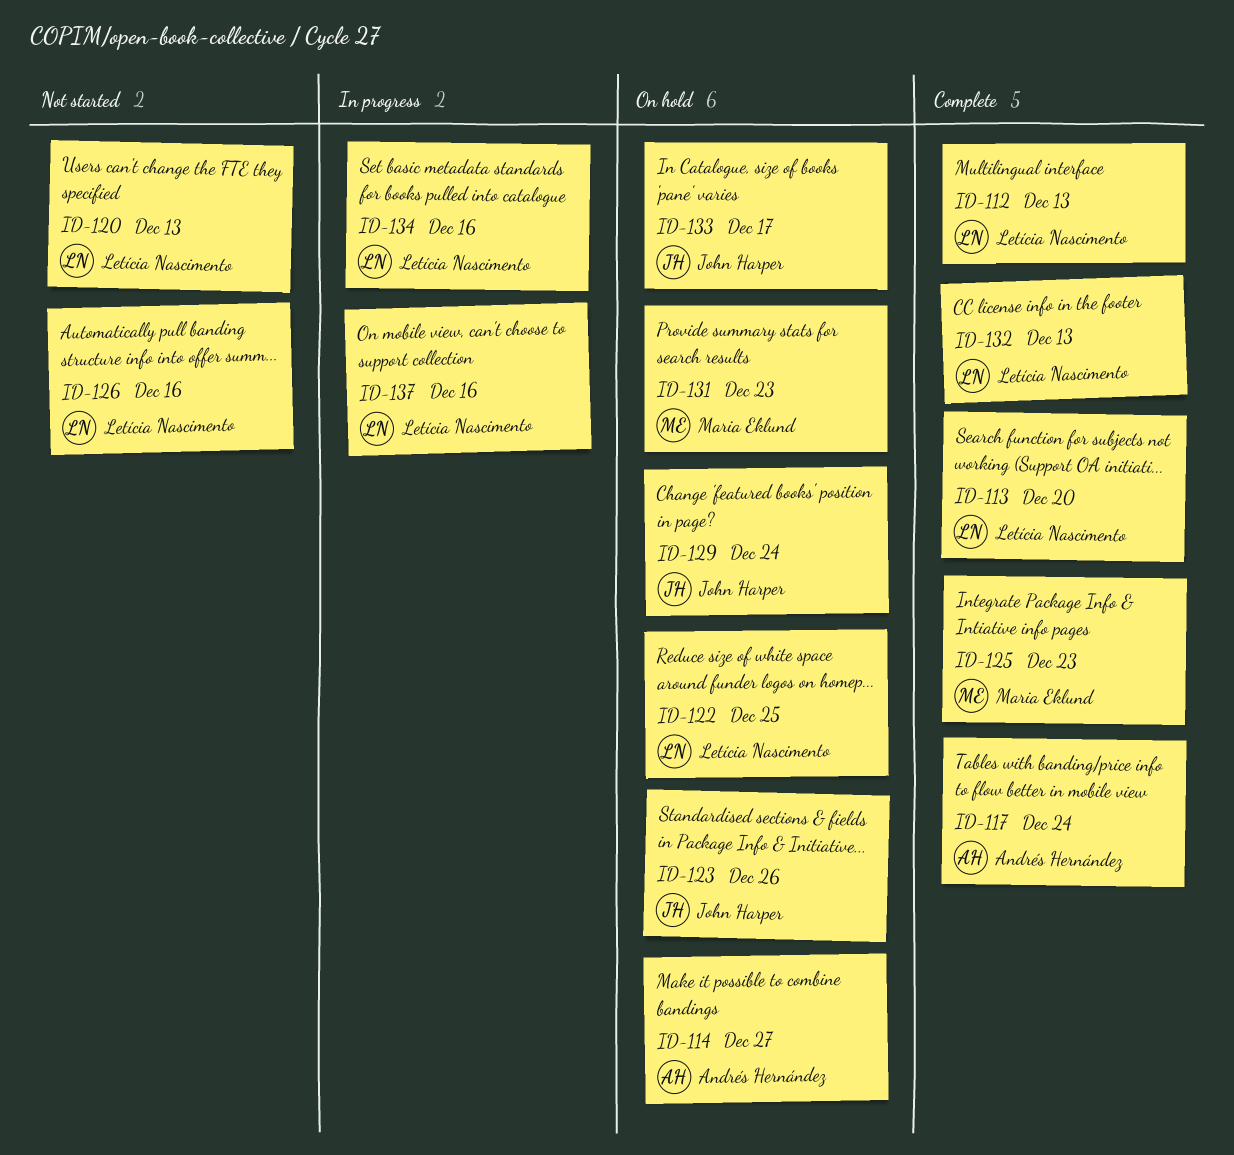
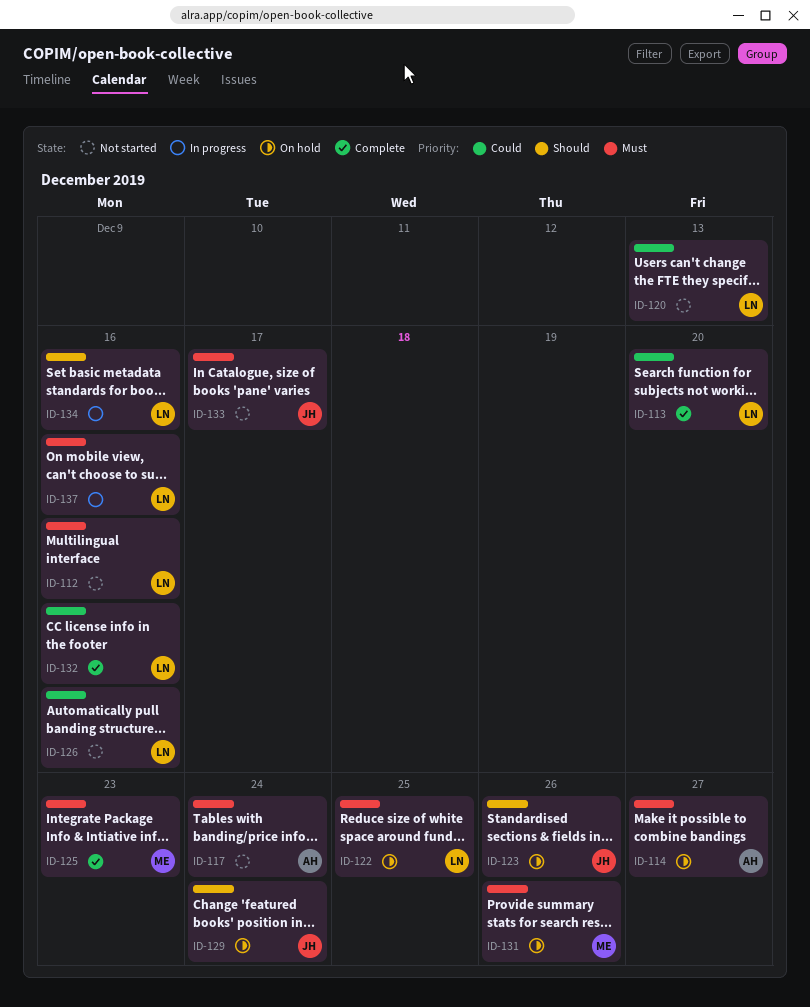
ID-112, status: Complete -> Not started
ID-112, due: Dec 13 -> Dec 16
ID-117, status: Complete -> Not started
ID-131, due: Dec 23 -> Dec 26
ID-132, due: Dec 13 -> Dec 16
ID-133, status: On hold -> Not started

